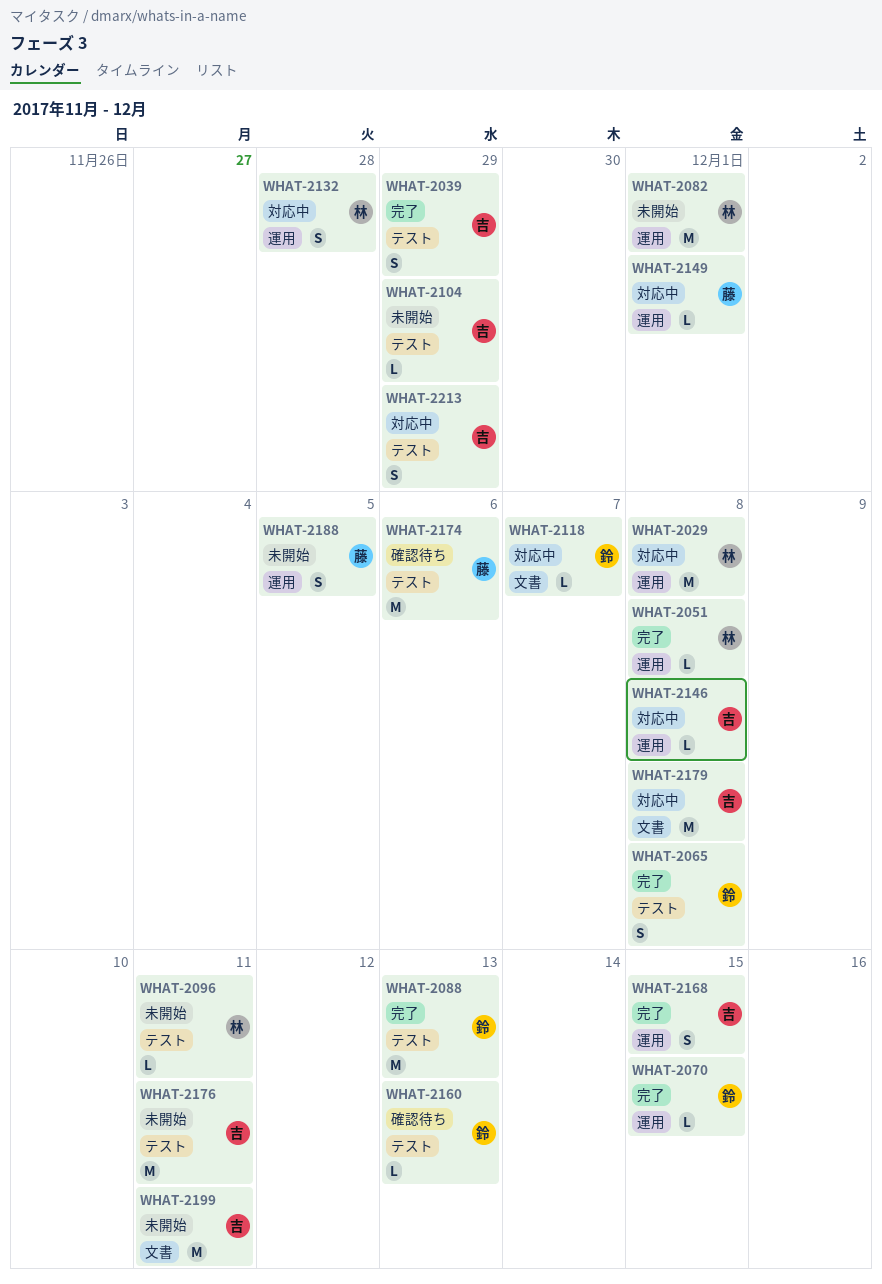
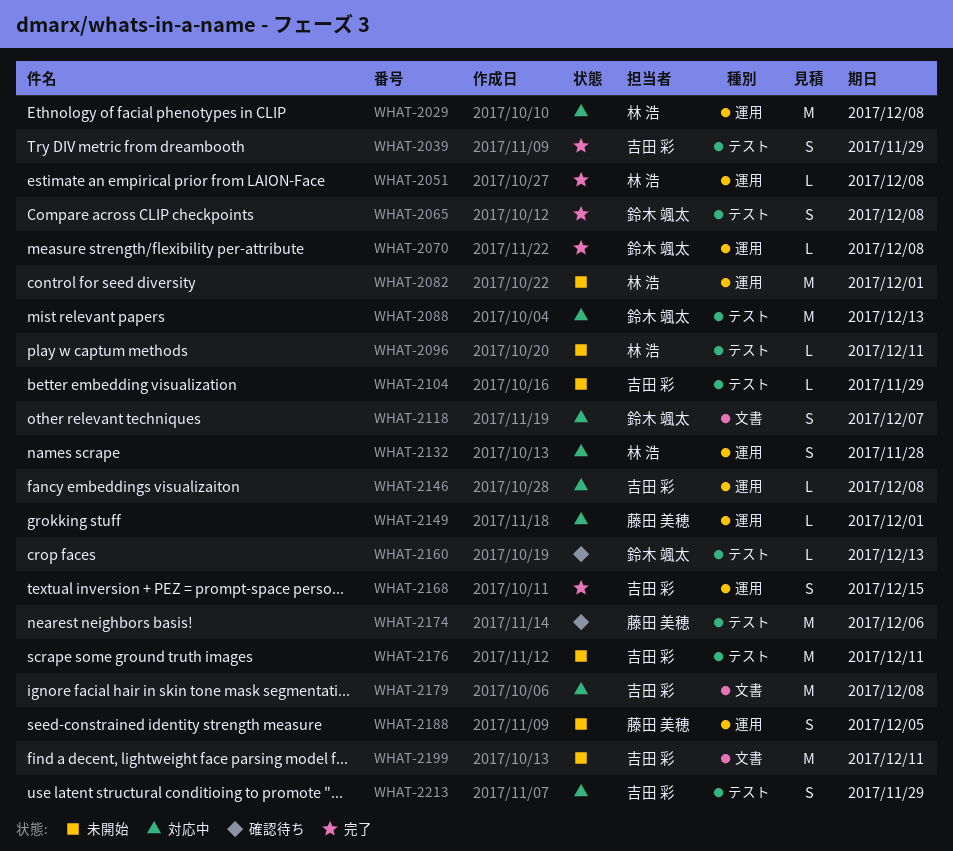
WHAT-2070, due: Dec 15 -> Dec 8
WHAT-2088, status: 完了 -> 対応中
WHAT-2118, estimate: L -> S

